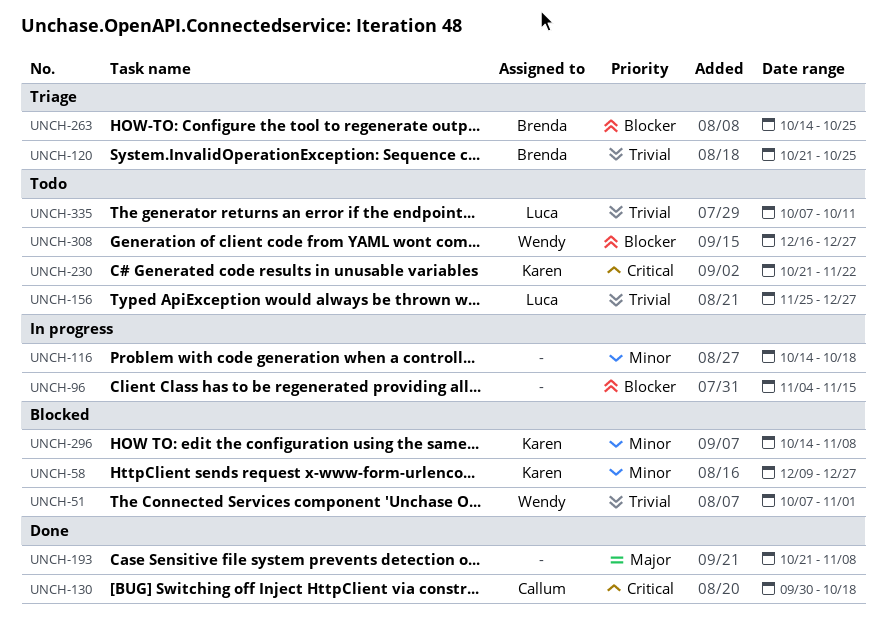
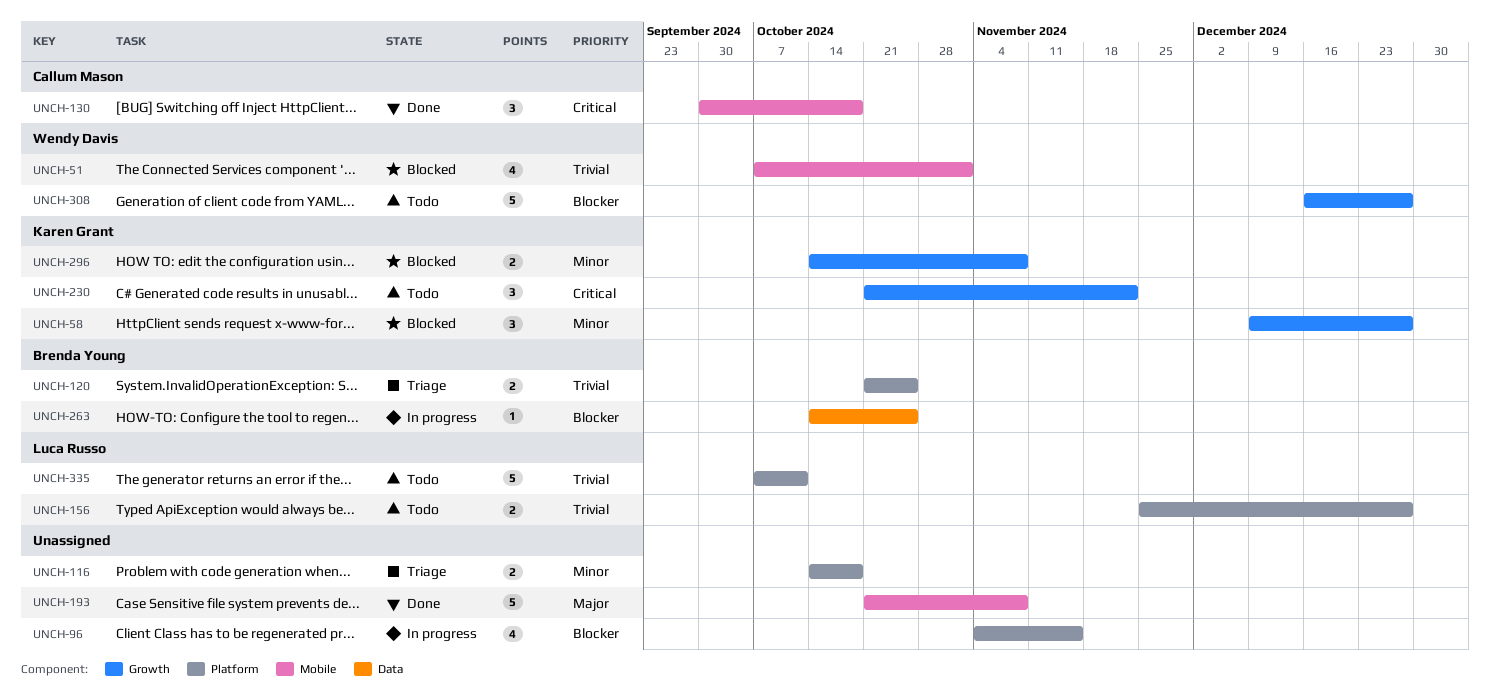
UNCH-116, status: In progress -> Triage
UNCH-263, status: Triage -> In progress

